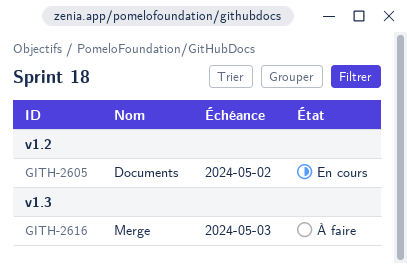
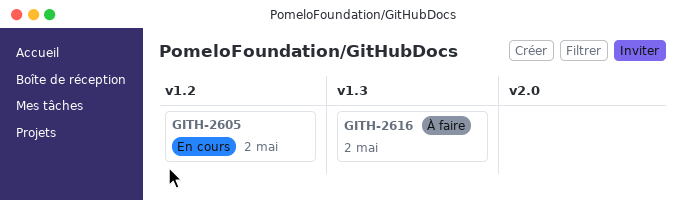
GITH-2616, due: May 3 -> May 2

